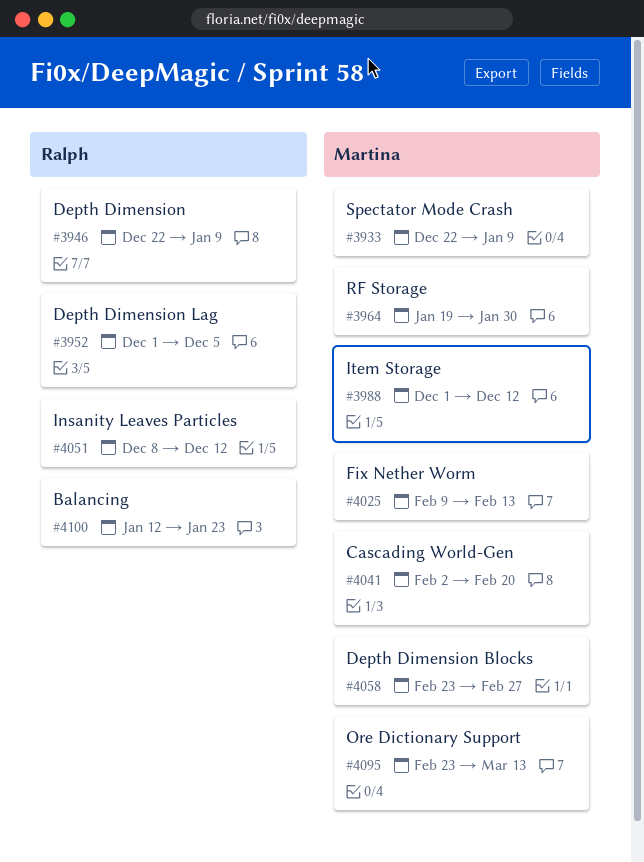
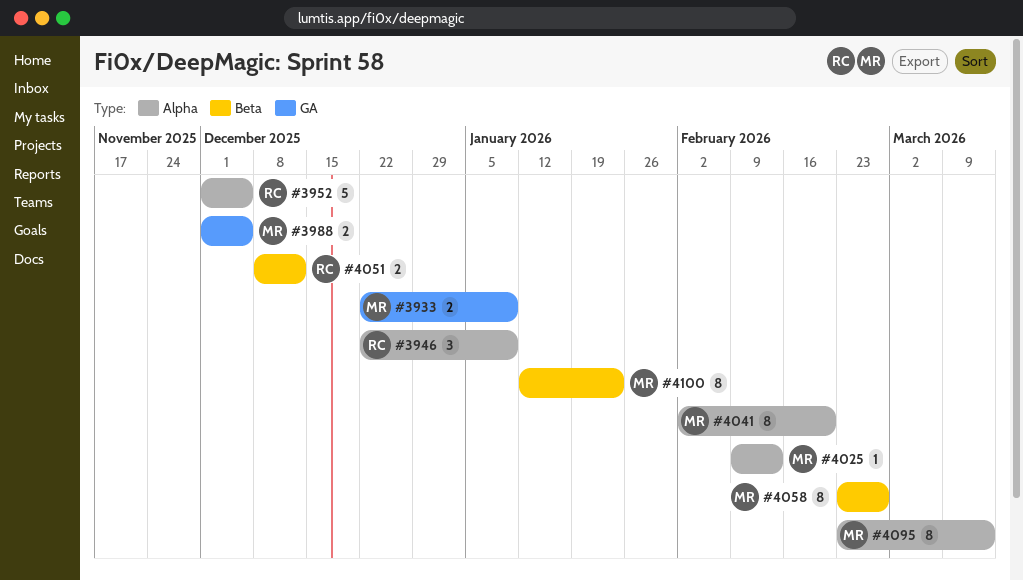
#3964: present -> none
#3988, due: Dec 12 -> Dec 5
#4100, owner: Ralph -> Martina

